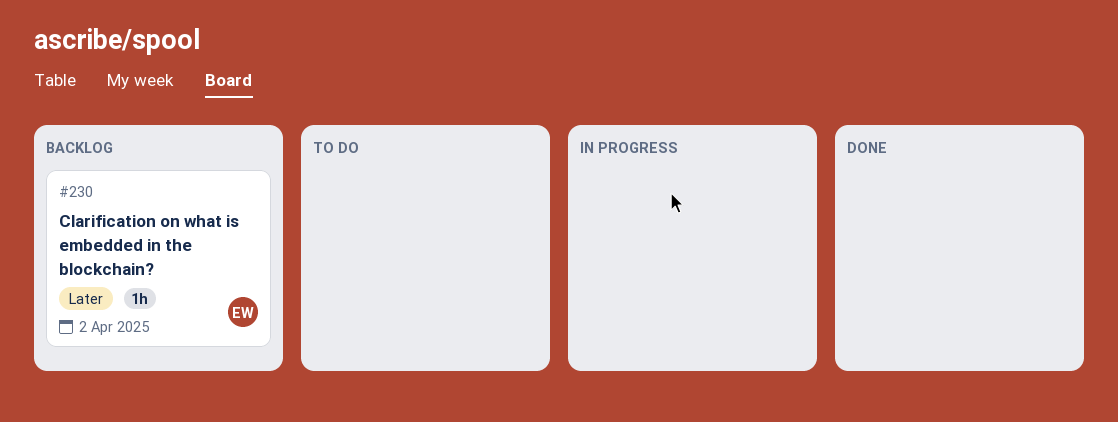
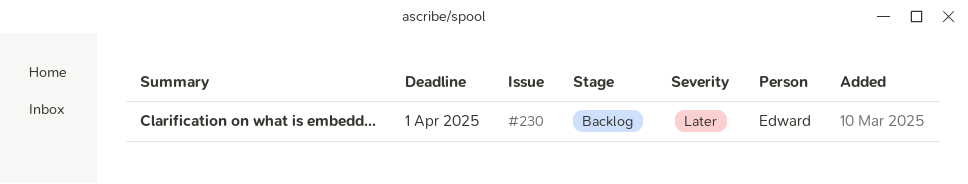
#230, due: Apr 2 -> Apr 1

